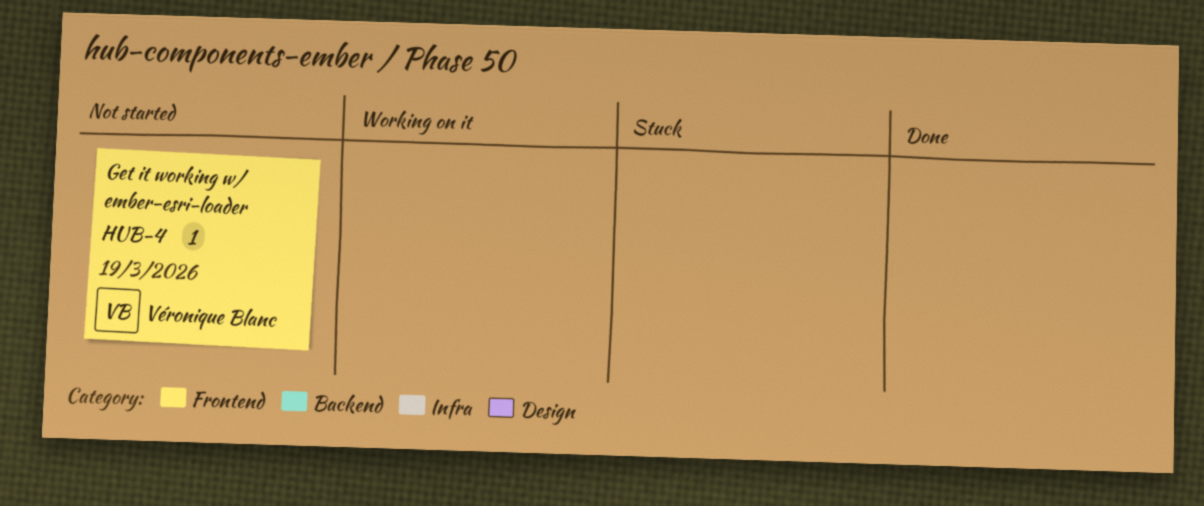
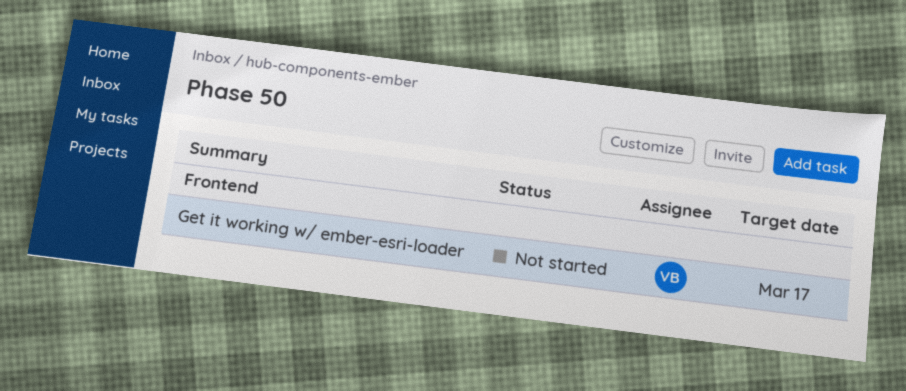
Get it working w/ ember-esri-loader, due: Mar 19 -> Mar 17

